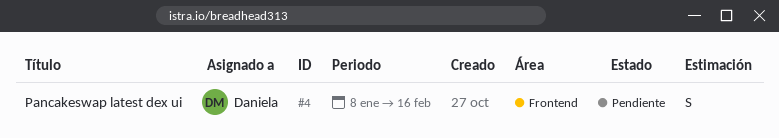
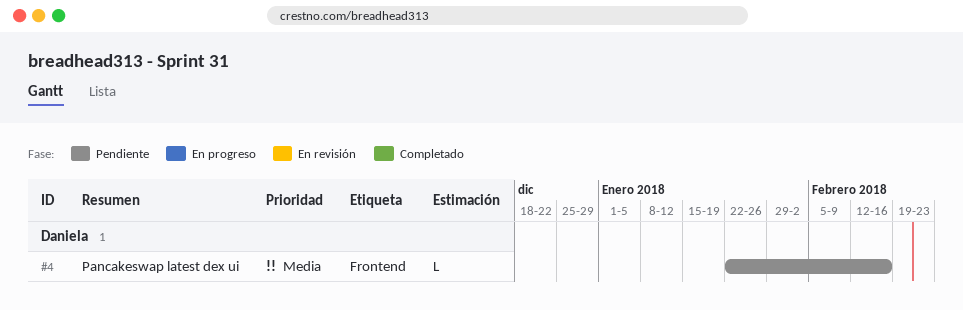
#4, estimate: S -> L
#4, start: Jan 8 -> Jan 22

